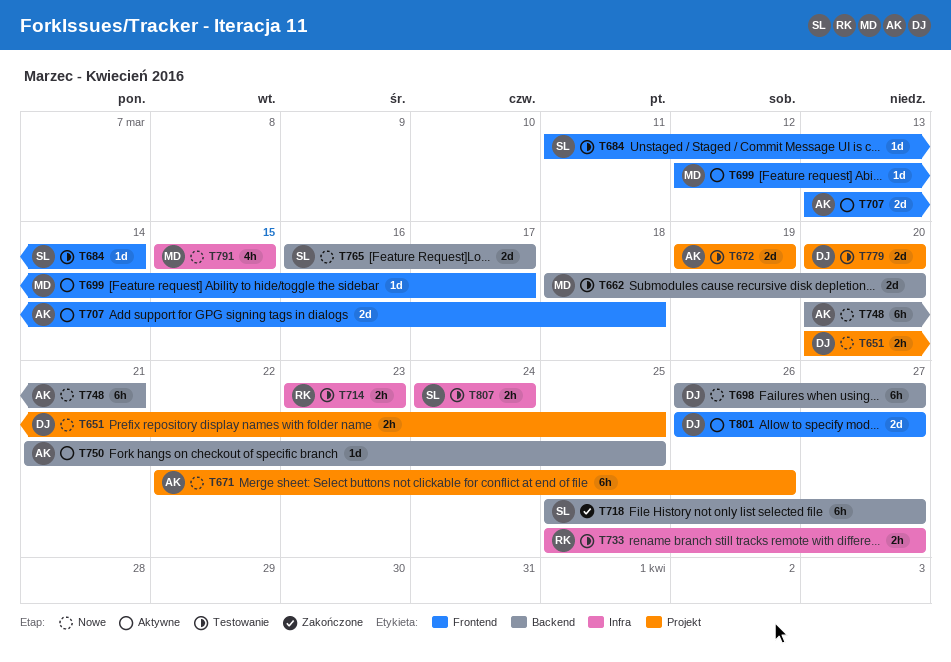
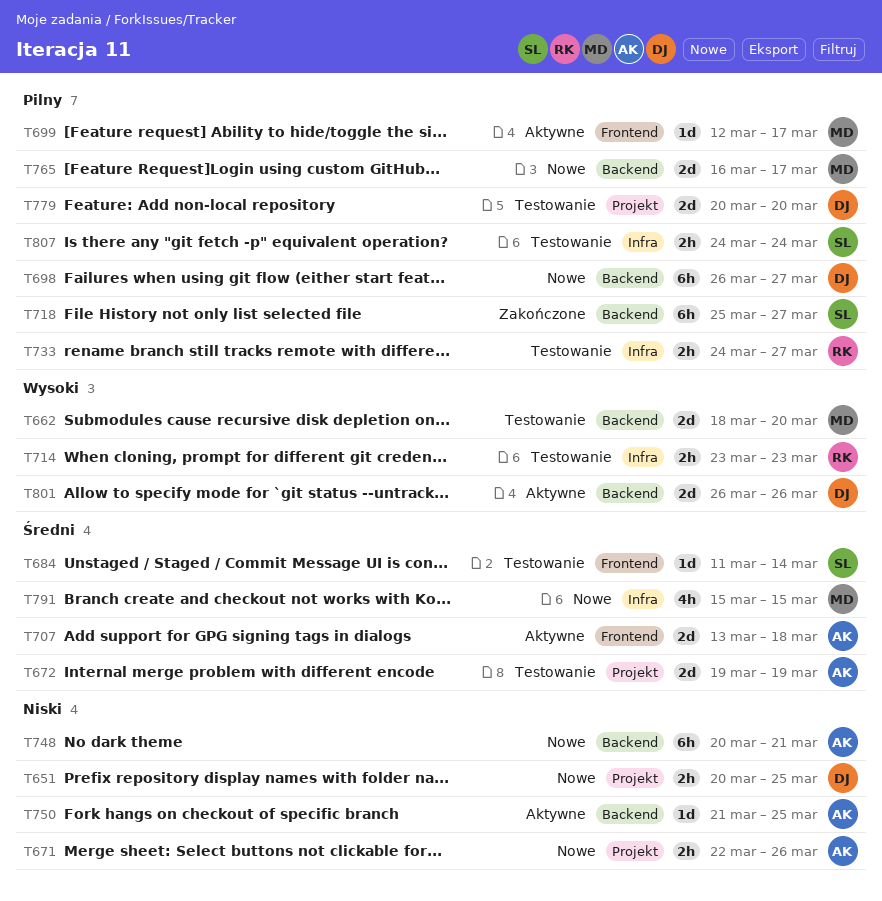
T671, estimate: 6h -> 2h
T733, start: Mar 25 -> Mar 24
T765, owner: SL -> MD
T801, label: Frontend -> Backend
T801, due: Mar 27 -> Mar 26

